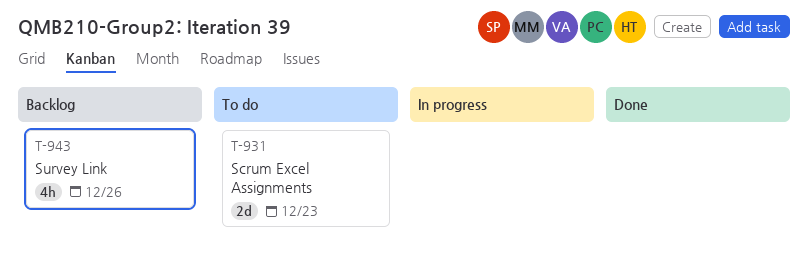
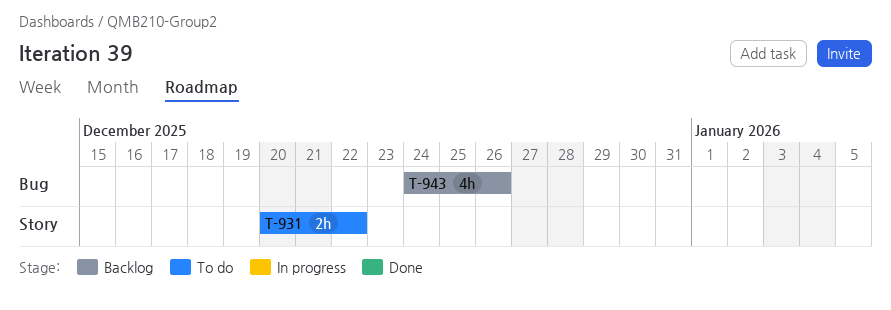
T-931, estimate: 2d -> 2h
T-931, due: Dec 23 -> Dec 22

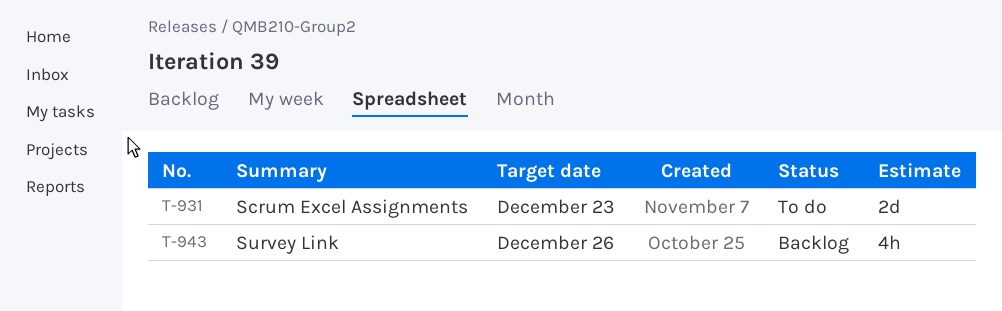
T-931, estimate: 2h -> 2d
T-931, due: Dec 22 -> Dec 23

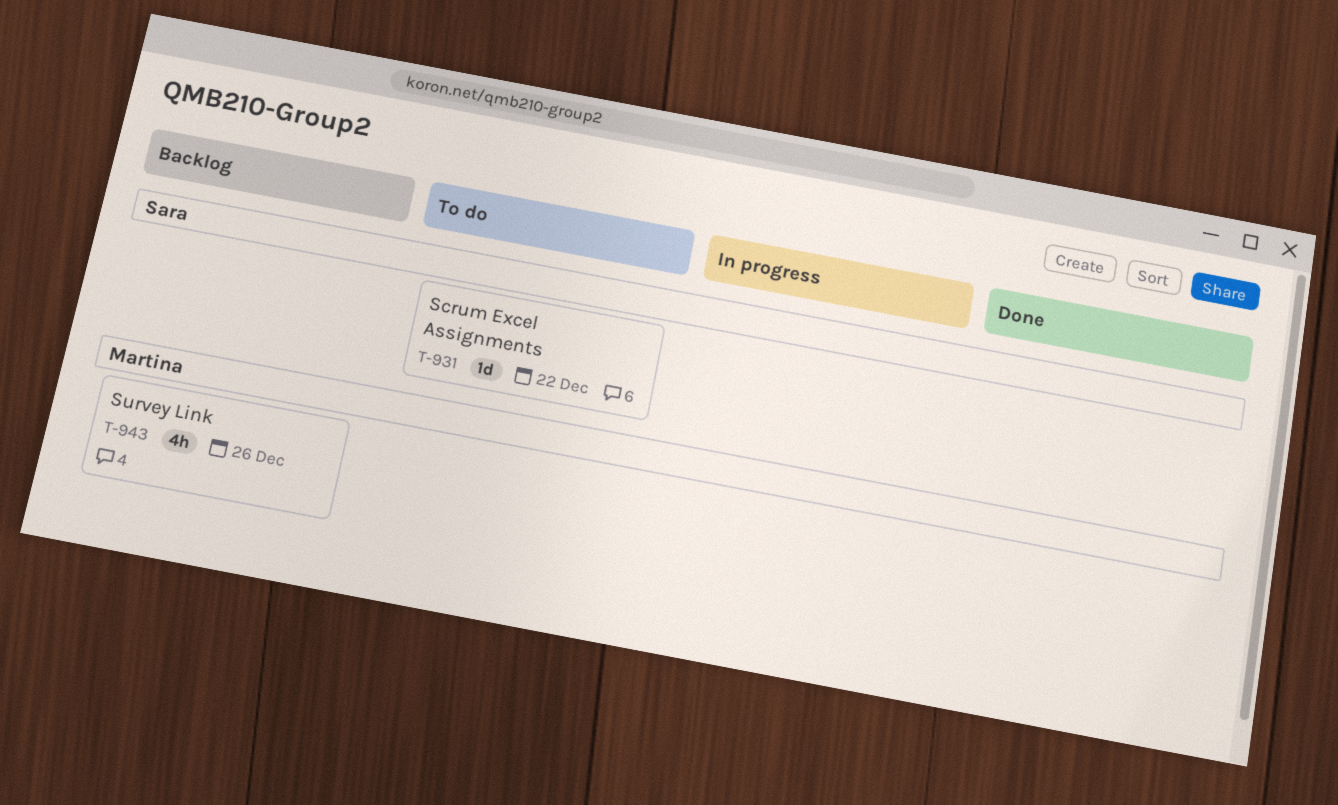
T-931, estimate: 2d -> 1d
T-931, due: Dec 23 -> Dec 22

